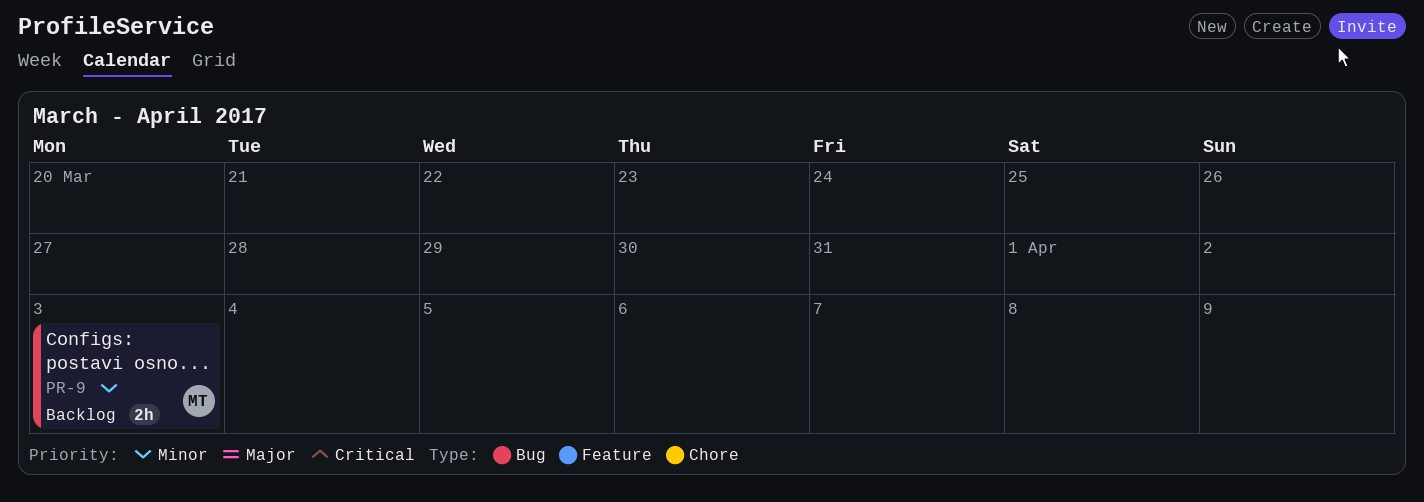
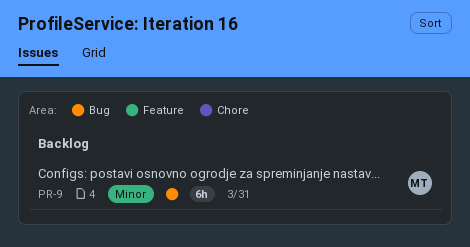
PR-9, estimate: 2h -> 6h
PR-9, due: Apr 3 -> Mar 31

